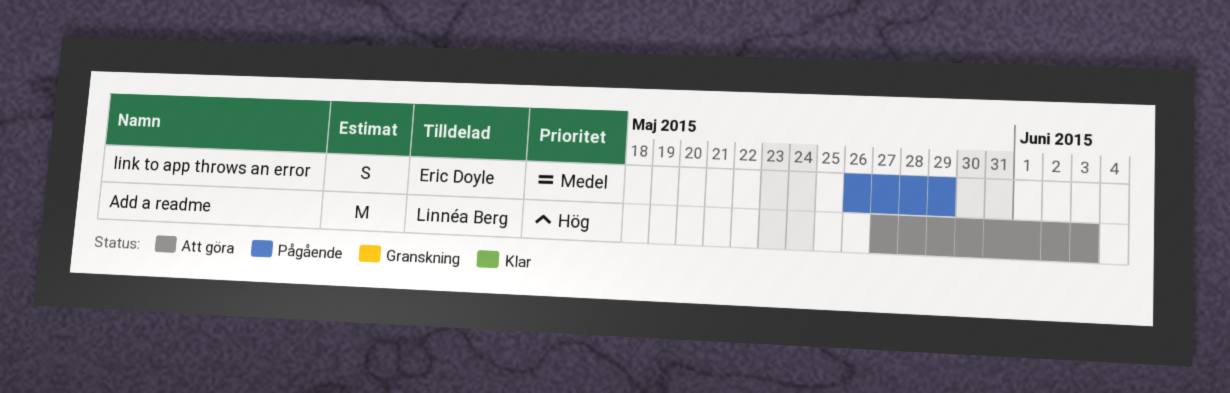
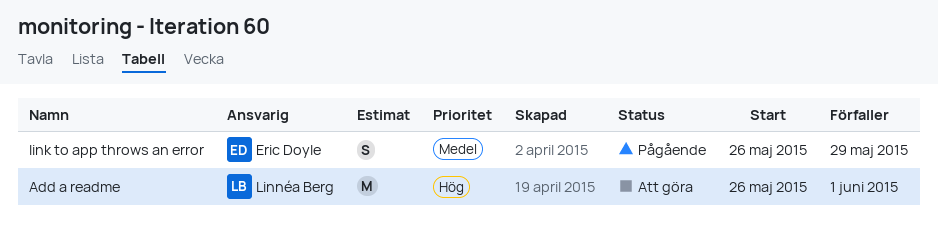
Add a readme, start: May 27 -> May 26
Add a readme, due: Jun 3 -> Jun 1

